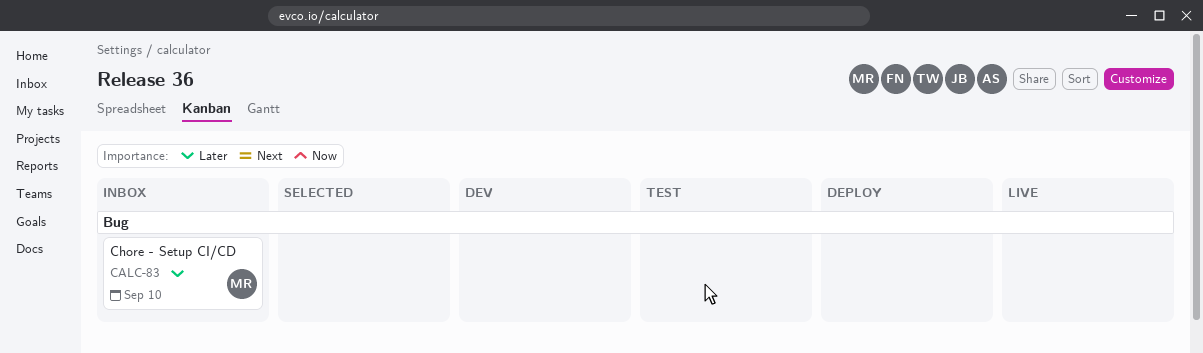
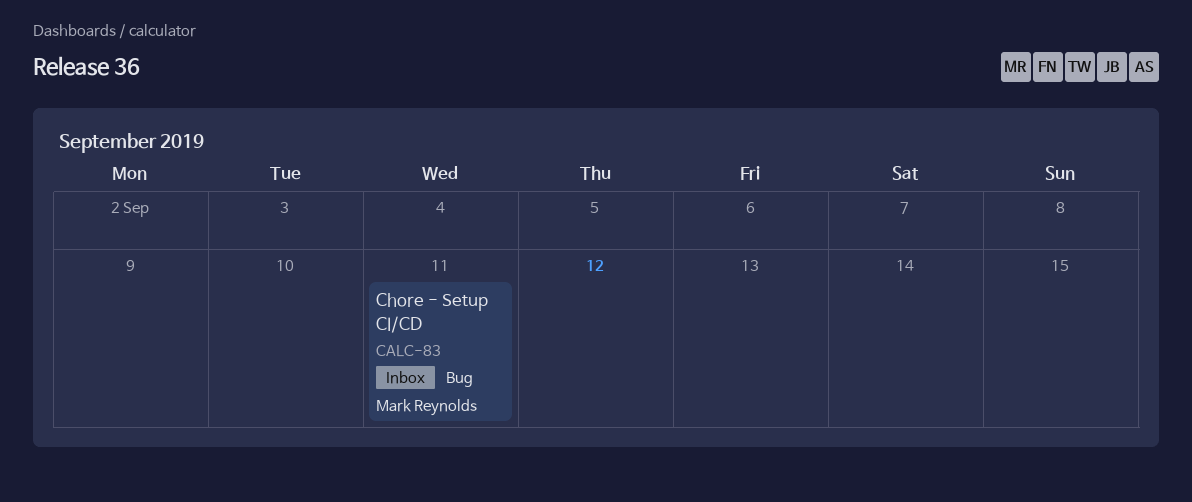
CALC-83, due: Sep 10 -> Sep 11

